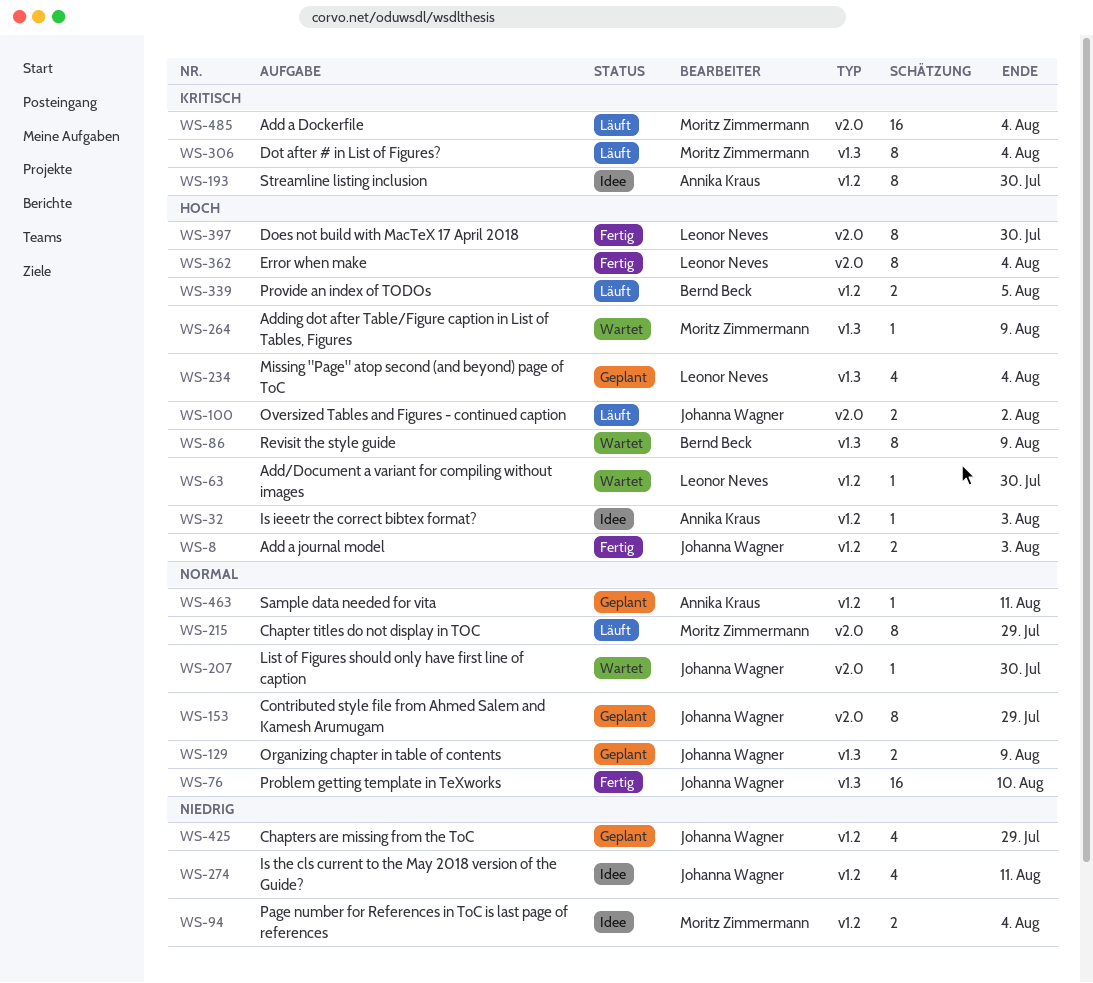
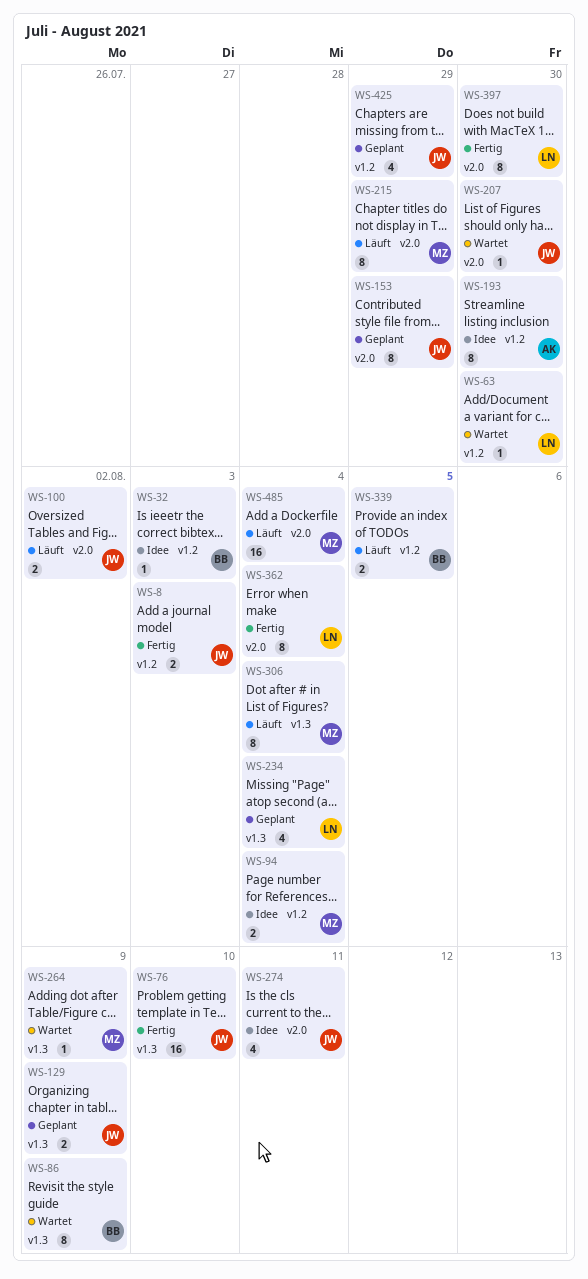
WS-32, owner: Annika Kraus -> Bernd Beck
WS-274, label: v1.2 -> v2.0
WS-463: present -> none

